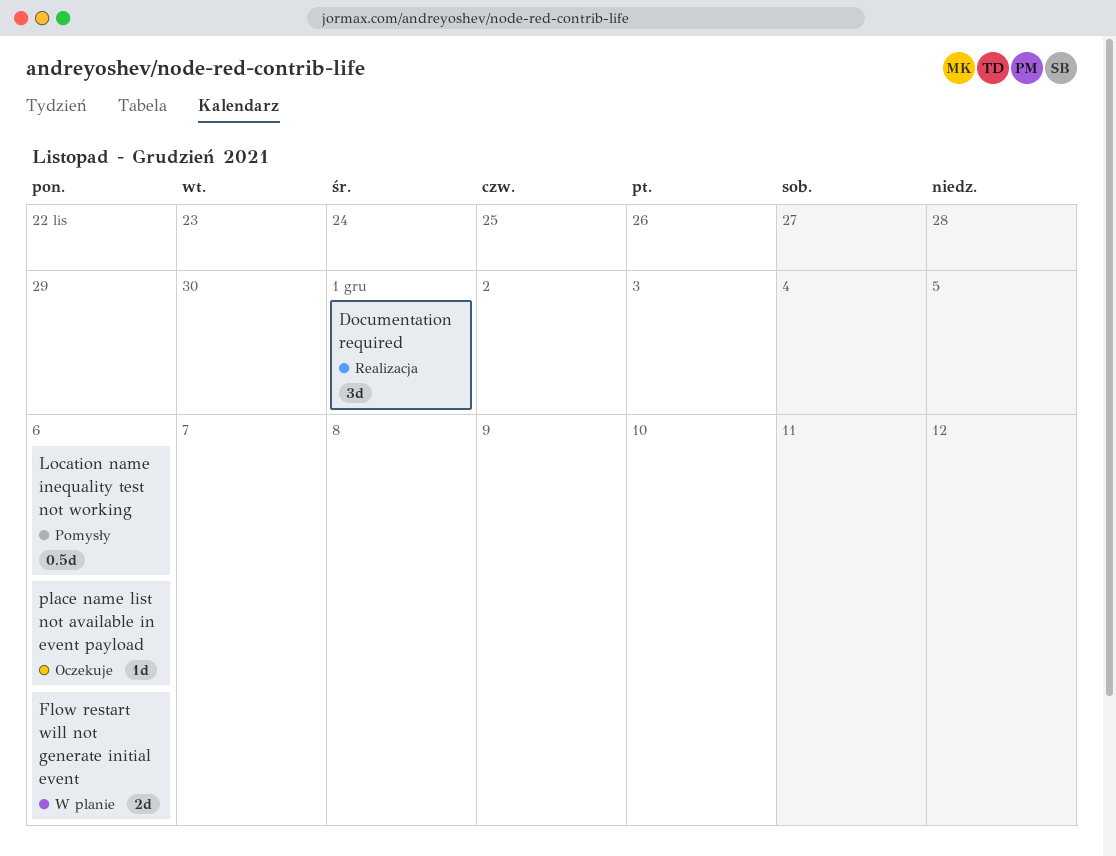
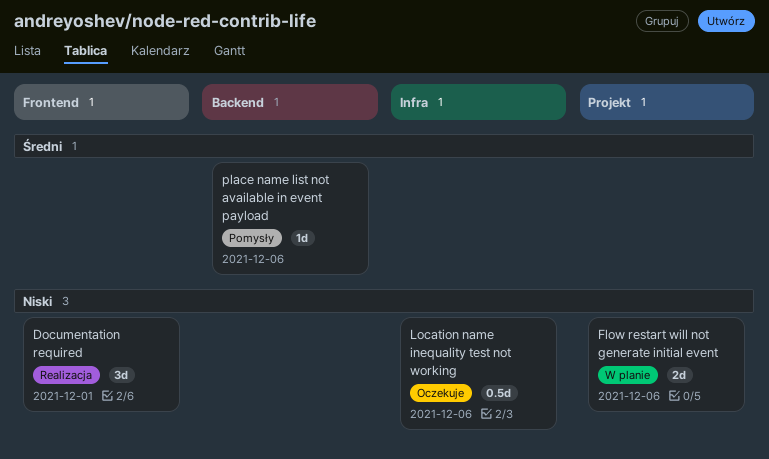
Location name inequality test not working, status: Pomysły -> Oczekuje
place name list not available in event payload, status: Oczekuje -> Pomysły

